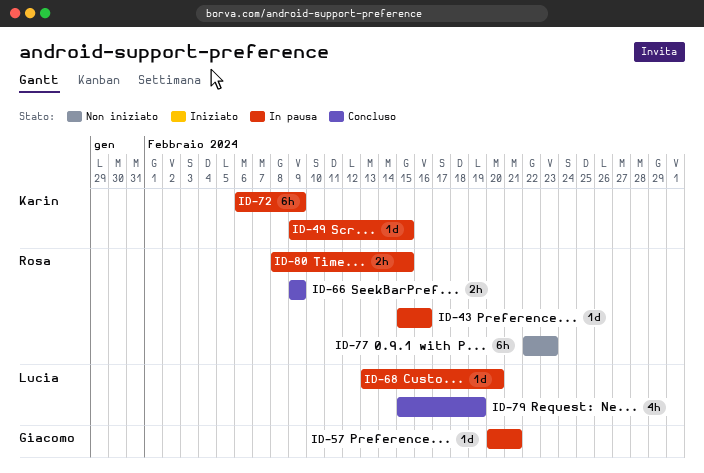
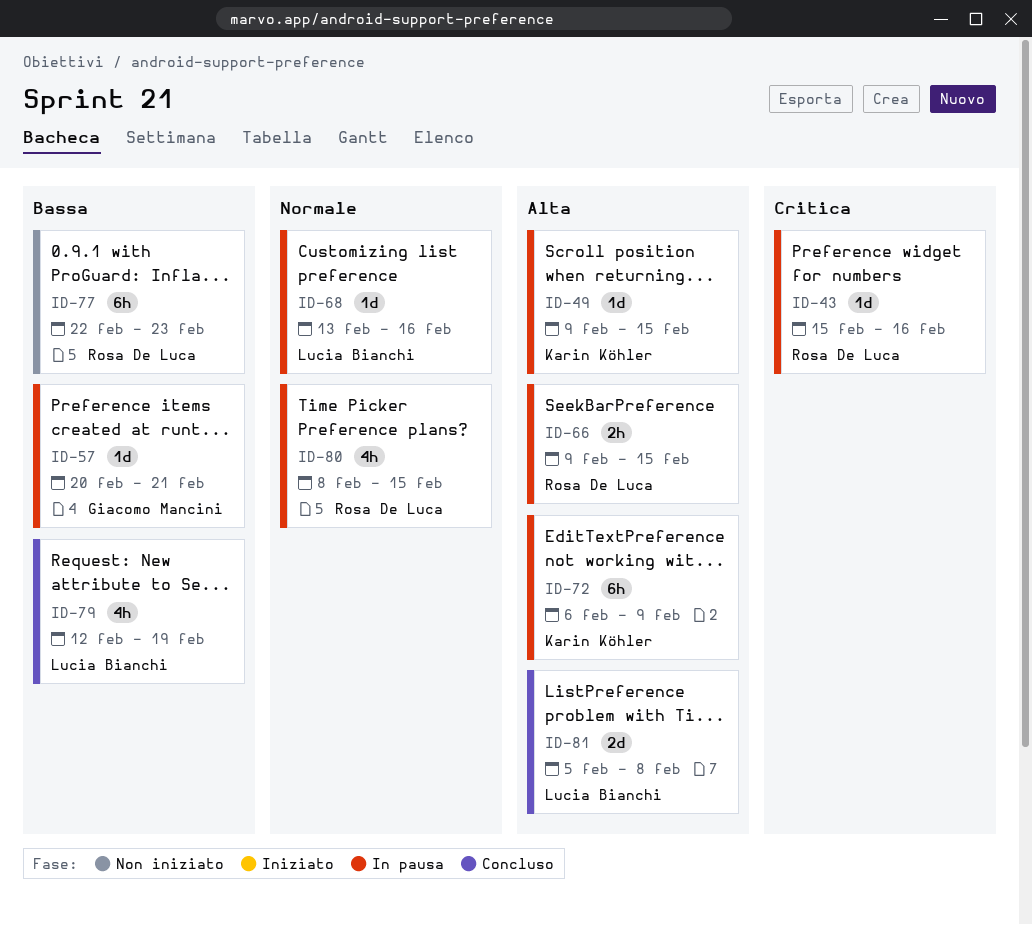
ID-66, status: Concluso -> In pausa
ID-66, due: Feb 9 -> Feb 15
ID-68, due: Feb 20 -> Feb 16
ID-79, start: Feb 15 -> Feb 12
ID-80, estimate: 2h -> 4h
ID-81: none -> present

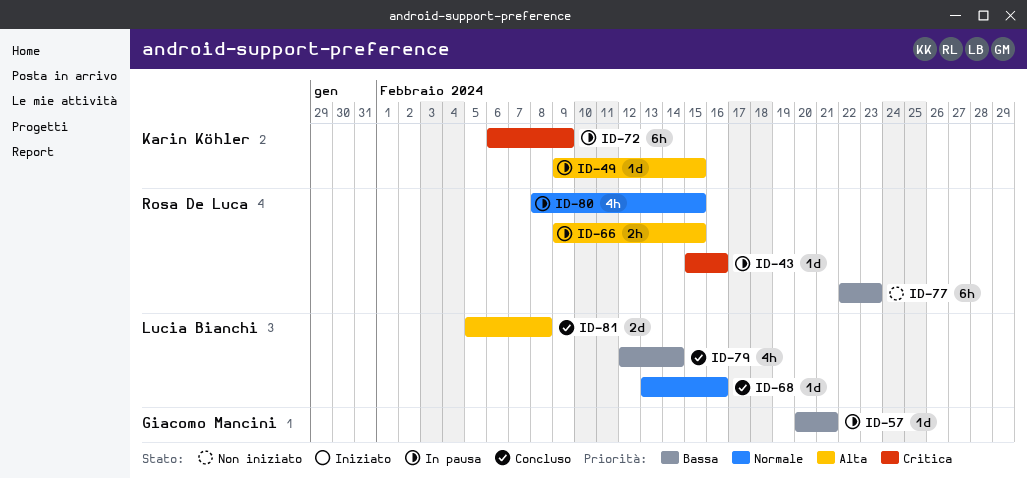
ID-68, status: In pausa -> Concluso
ID-72, priority: Alta -> Critica
ID-79, due: Feb 19 -> Feb 14

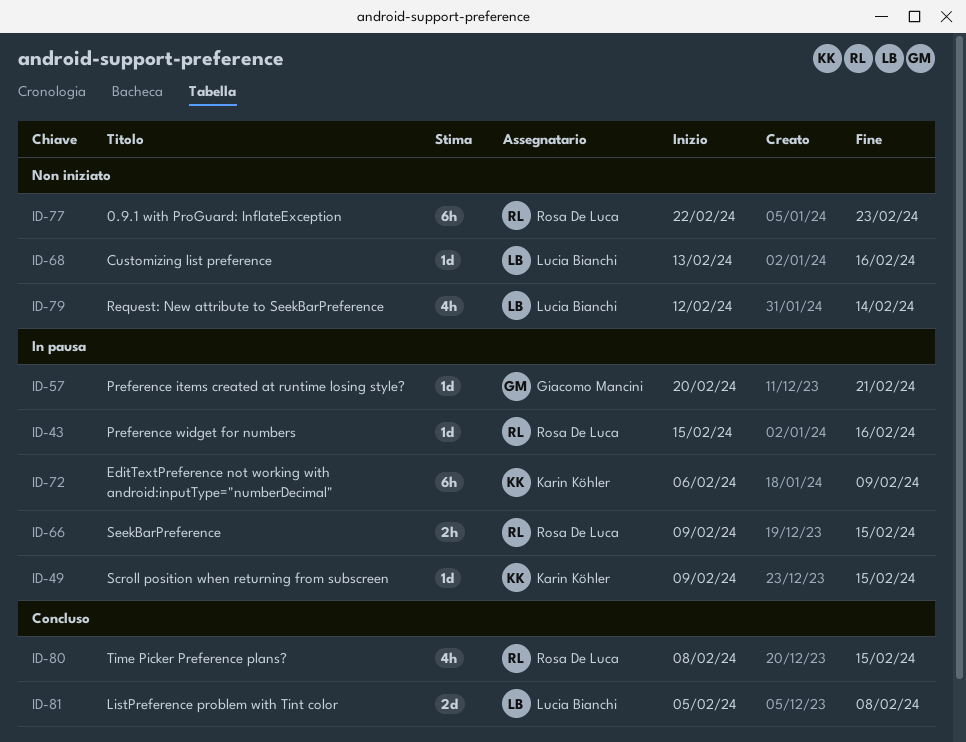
ID-68, status: Concluso -> Non iniziato
ID-79, status: Concluso -> Non iniziato
ID-80, status: In pausa -> Concluso

